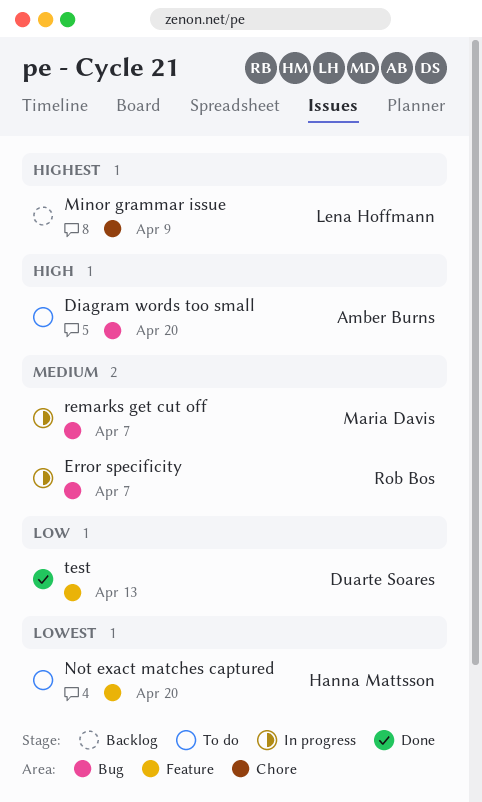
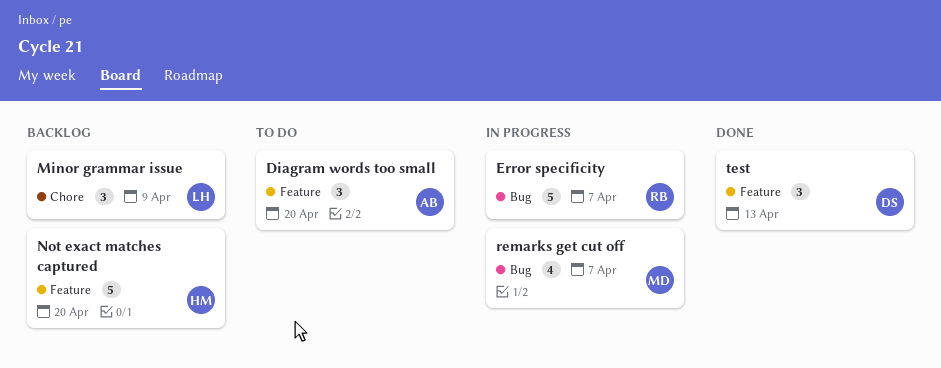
Diagram words too small, label: Bug -> Feature
Not exact matches captured, status: To do -> Backlog

